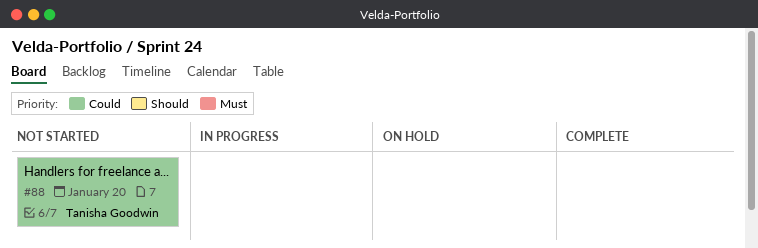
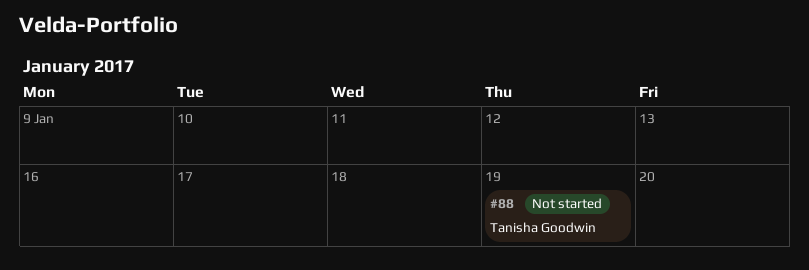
#88, due: Jan 20 -> Jan 19

